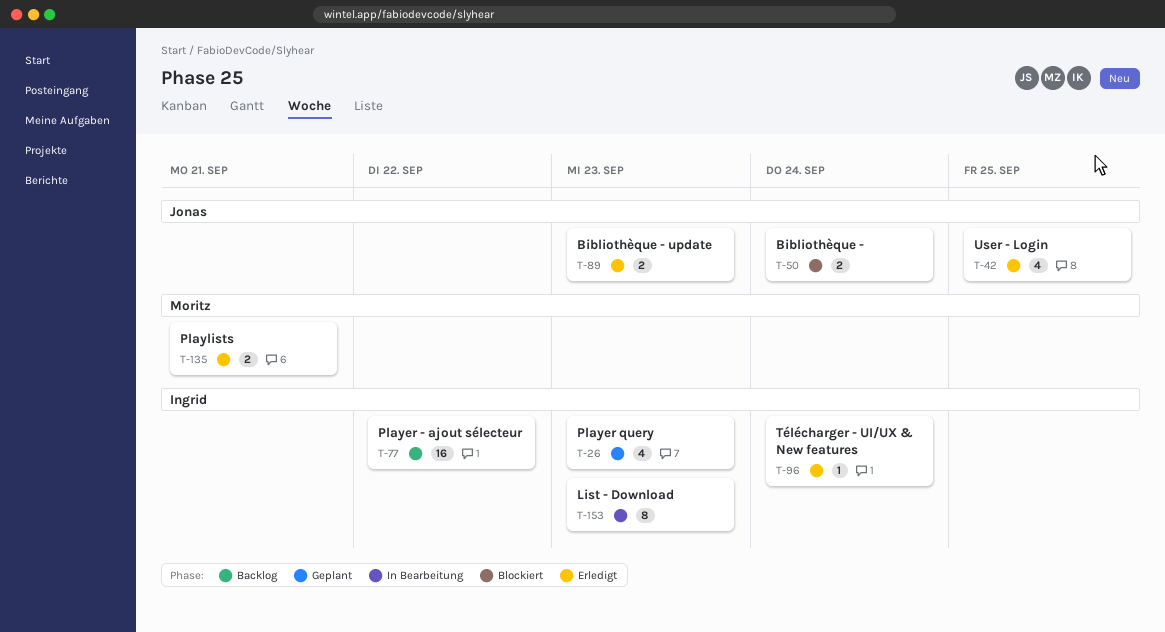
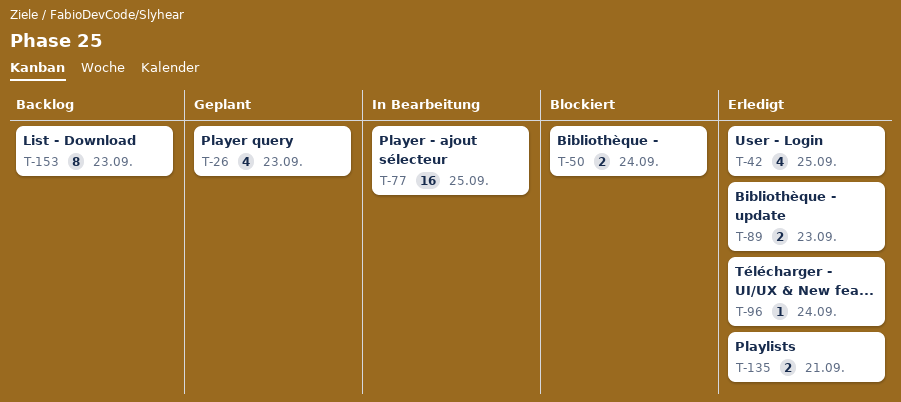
T-77, status: Backlog -> In Bearbeitung
T-77, due: Sep 22 -> Sep 25
T-153, status: In Bearbeitung -> Backlog

